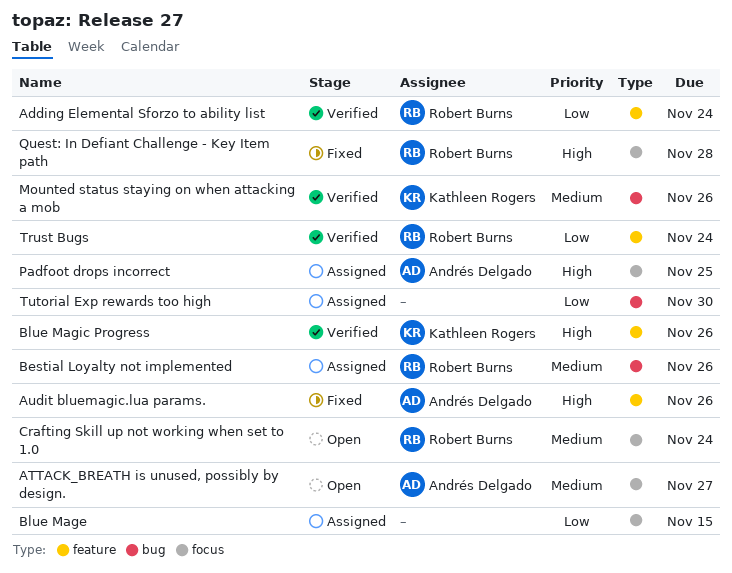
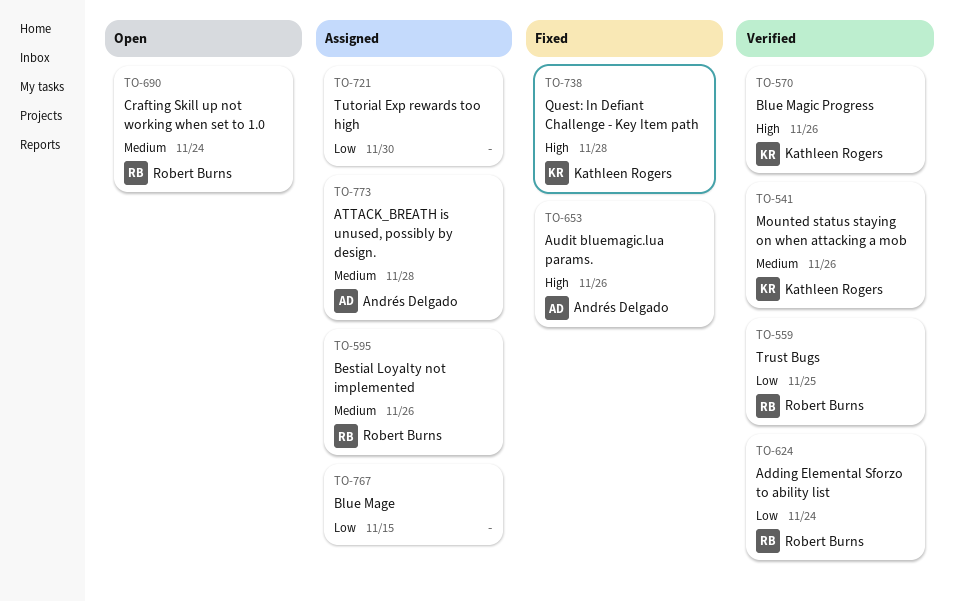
ATTACK_BREATH is unused, possibly by design., status: Open -> Assigned
ATTACK_BREATH is unused, possibly by design., due: Nov 27 -> Nov 28
Padfoot drops incorrect: present -> none
Quest: In Defiant Challenge - Key Item path, owner: Robert Burns -> Kathleen Rogers
Trust Bugs, due: Nov 24 -> Nov 25

